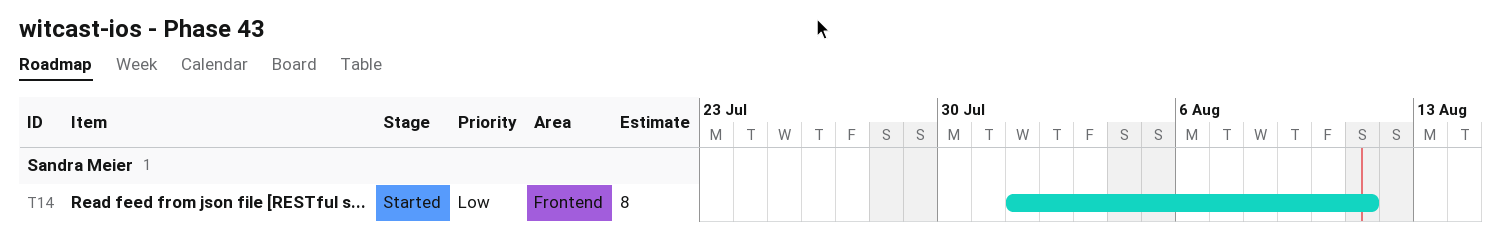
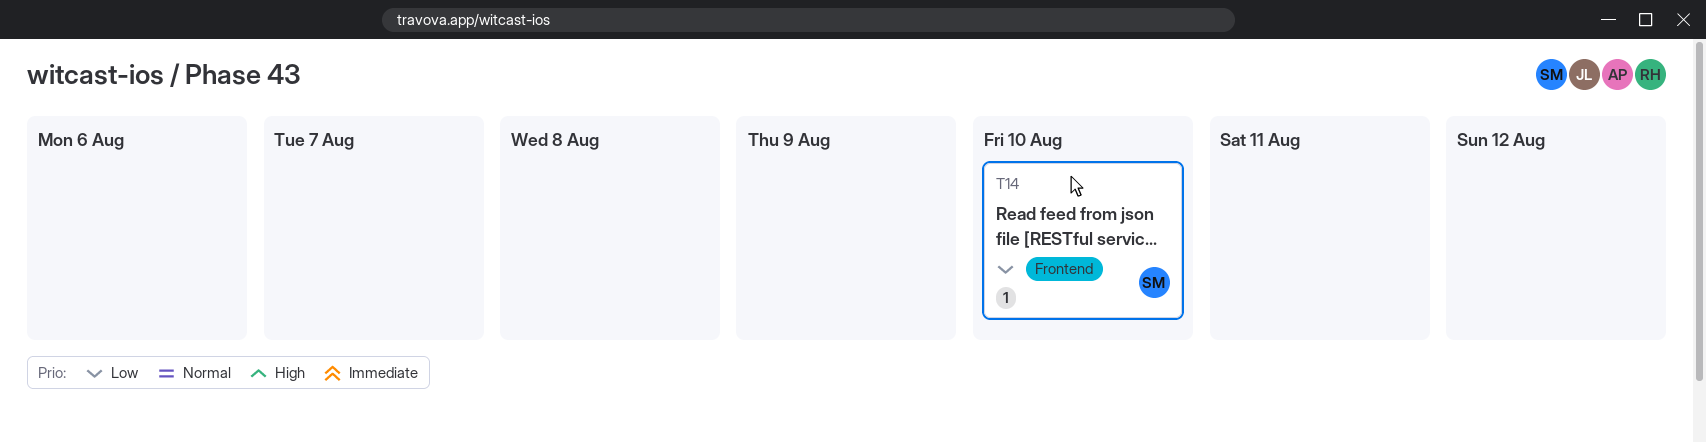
T14, estimate: 8 -> 1
T14, due: Aug 11 -> Aug 10

